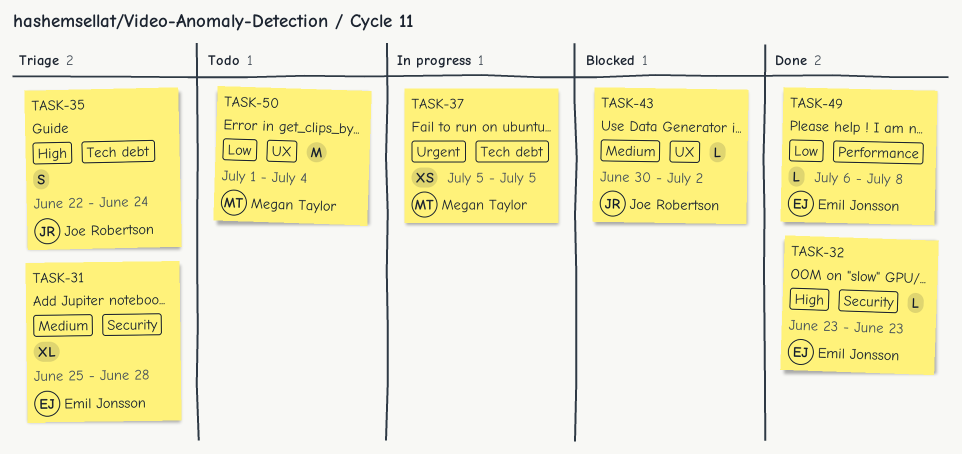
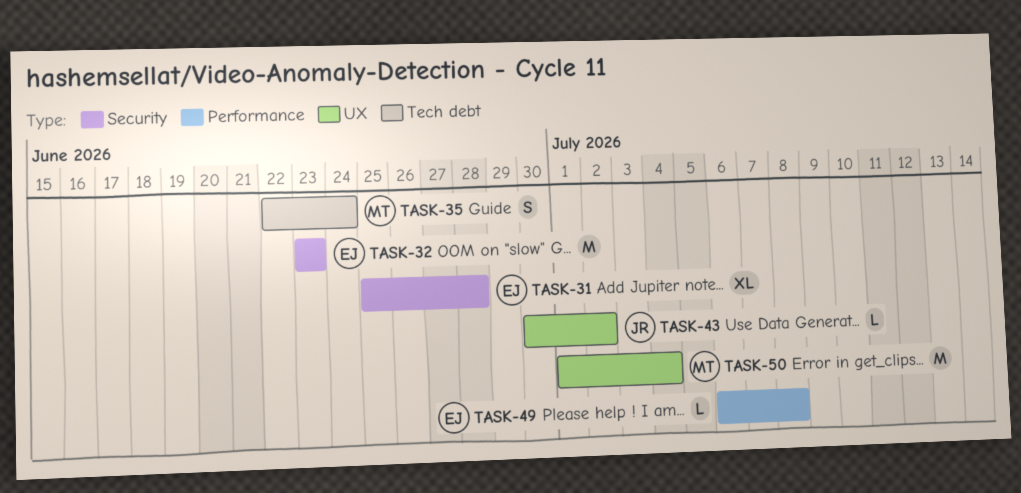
TASK-32, estimate: L -> M
TASK-35, owner: Joe Robertson -> Megan Taylor
TASK-37: present -> none

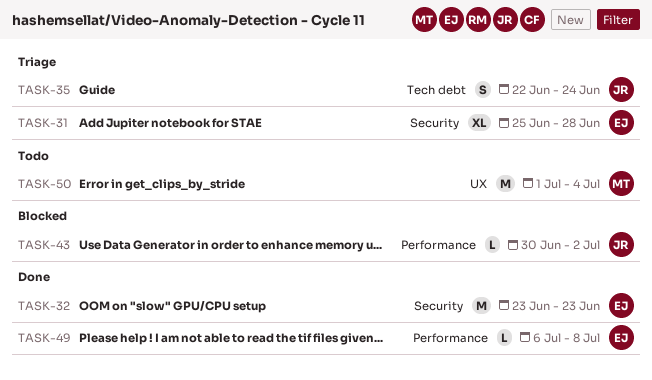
TASK-35, owner: MT -> JR
TASK-43, label: UX -> Performance

